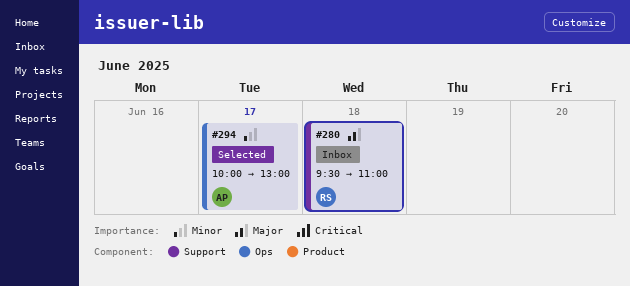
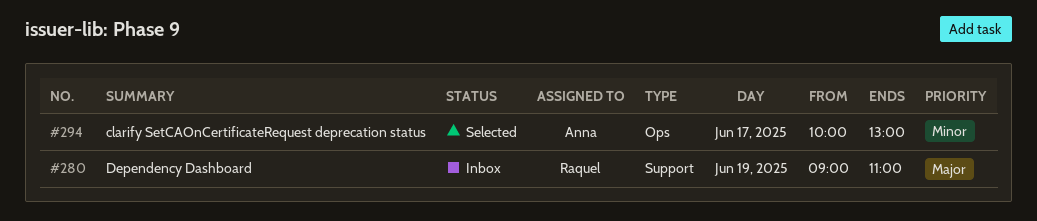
#280, day: Jun 18 -> Jun 19
#280, begins: 09:30 -> 09:00

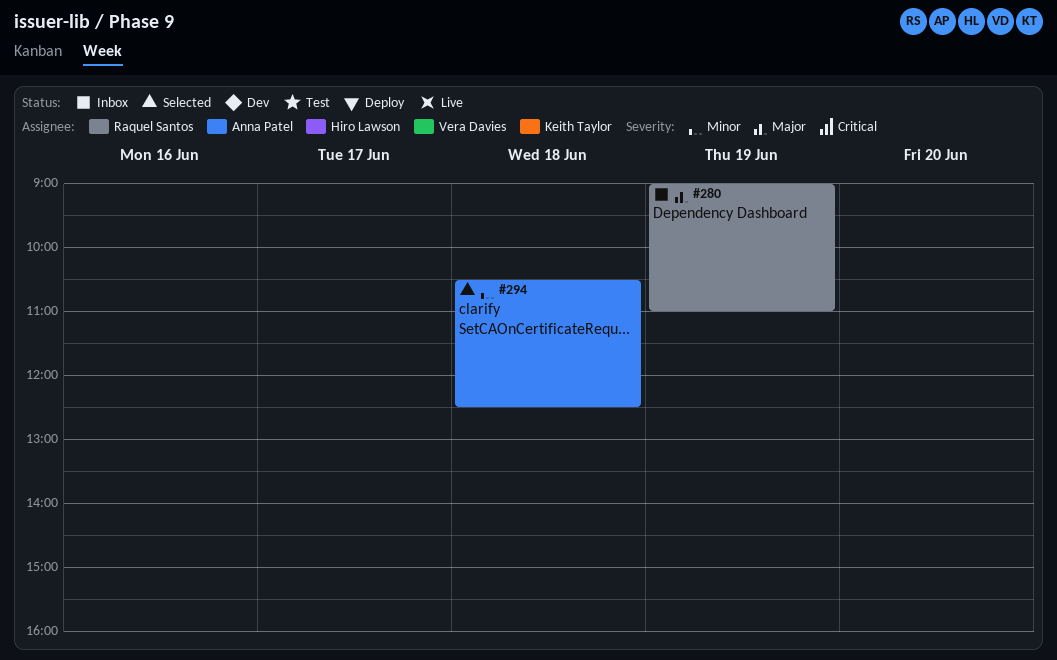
#294, day: Jun 17 -> Jun 18
#294, begins: 10:00 -> 10:30
#294, ends: 13:00 -> 12:30

